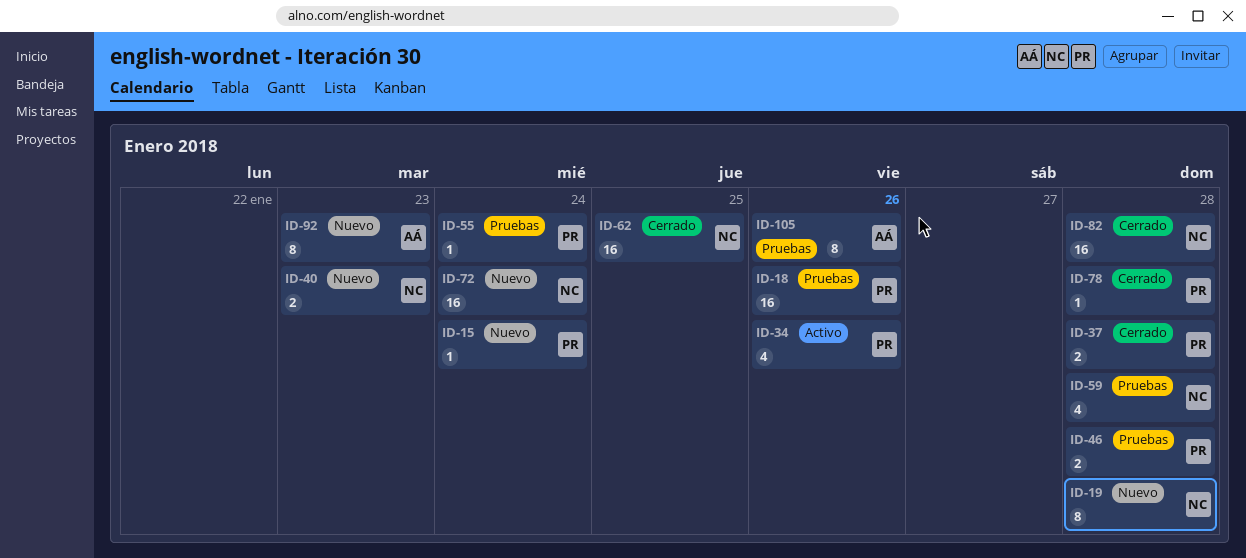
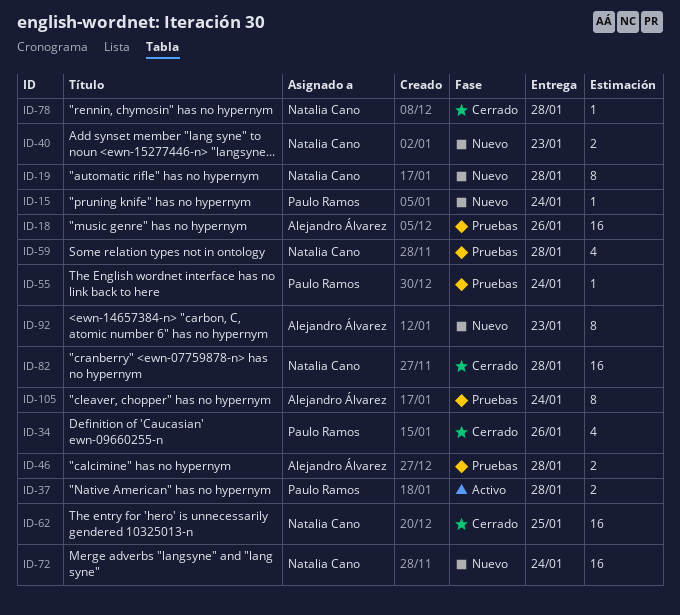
ID-18, owner: Paulo Ramos -> Alejandro Álvarez
ID-34, status: Activo -> Cerrado
ID-37, status: Cerrado -> Activo
ID-46, owner: Paulo Ramos -> Alejandro Álvarez
ID-78, owner: Paulo Ramos -> Natalia Cano
ID-105, due: Jan 26 -> Jan 24

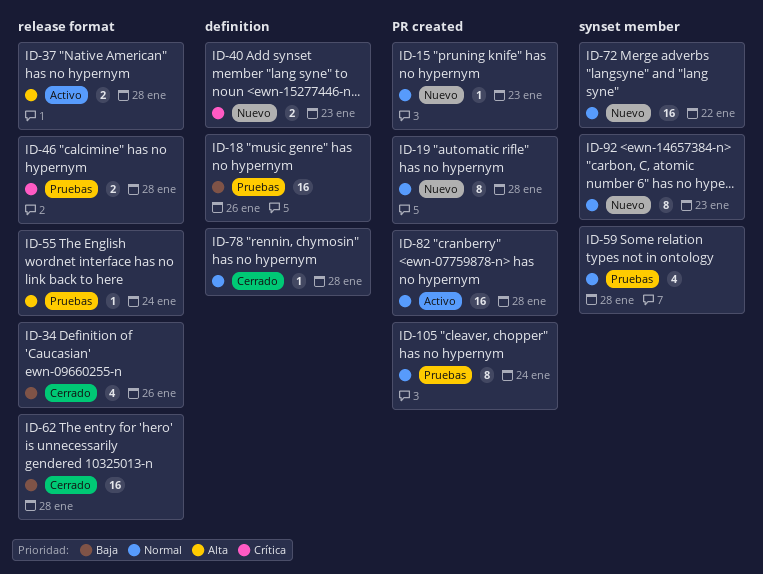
ID-15, due: Jan 24 -> Jan 23
ID-62, due: Jan 25 -> Jan 28
ID-72, due: Jan 24 -> Jan 22
ID-82, status: Cerrado -> Activo

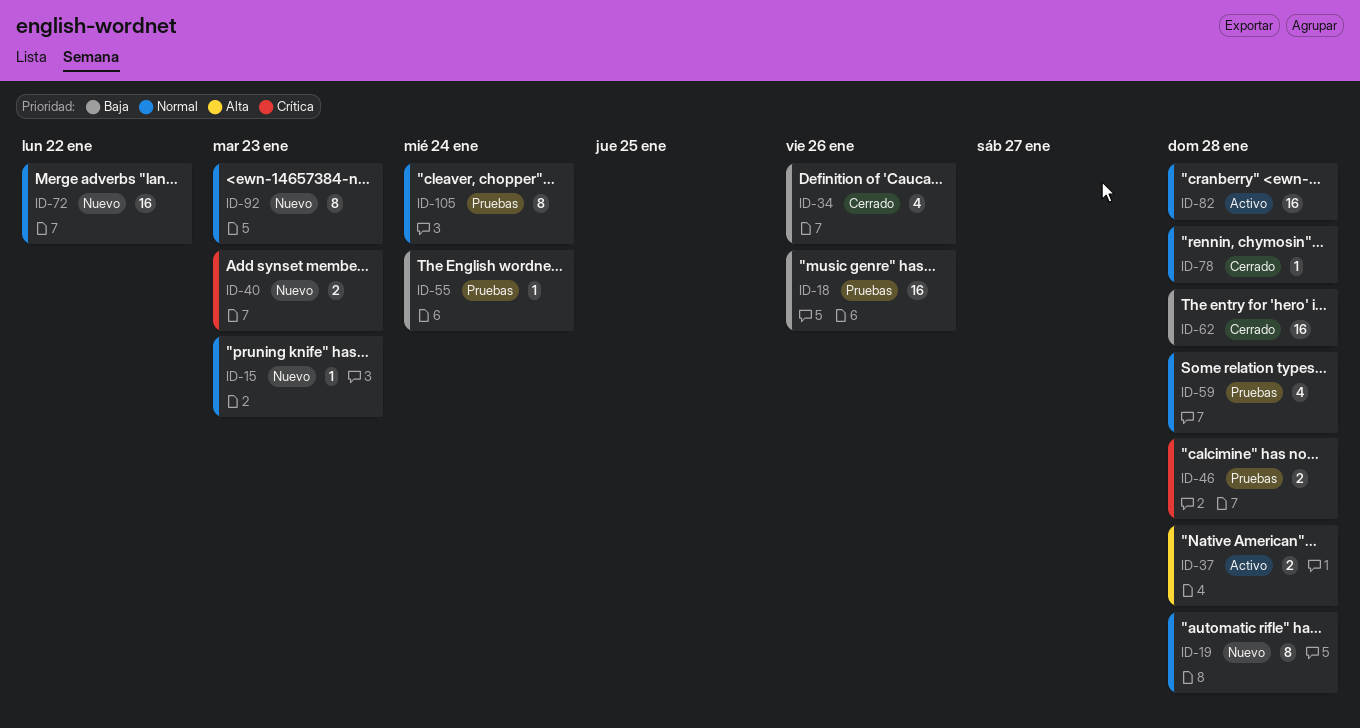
ID-55, priority: Alta -> Baja

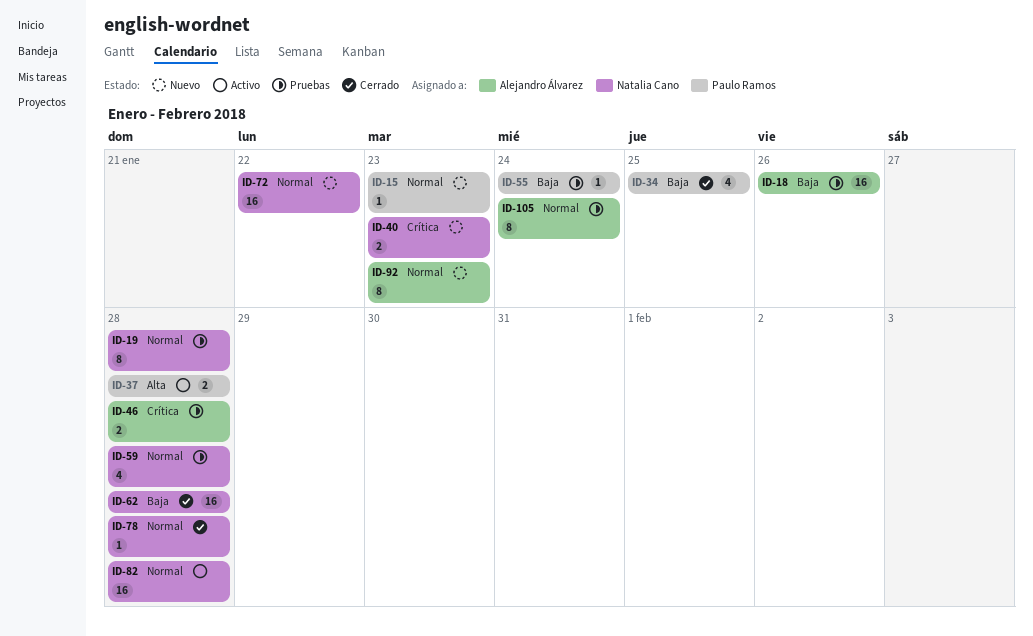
ID-19, status: Nuevo -> Pruebas
ID-34, due: Jan 26 -> Jan 25

